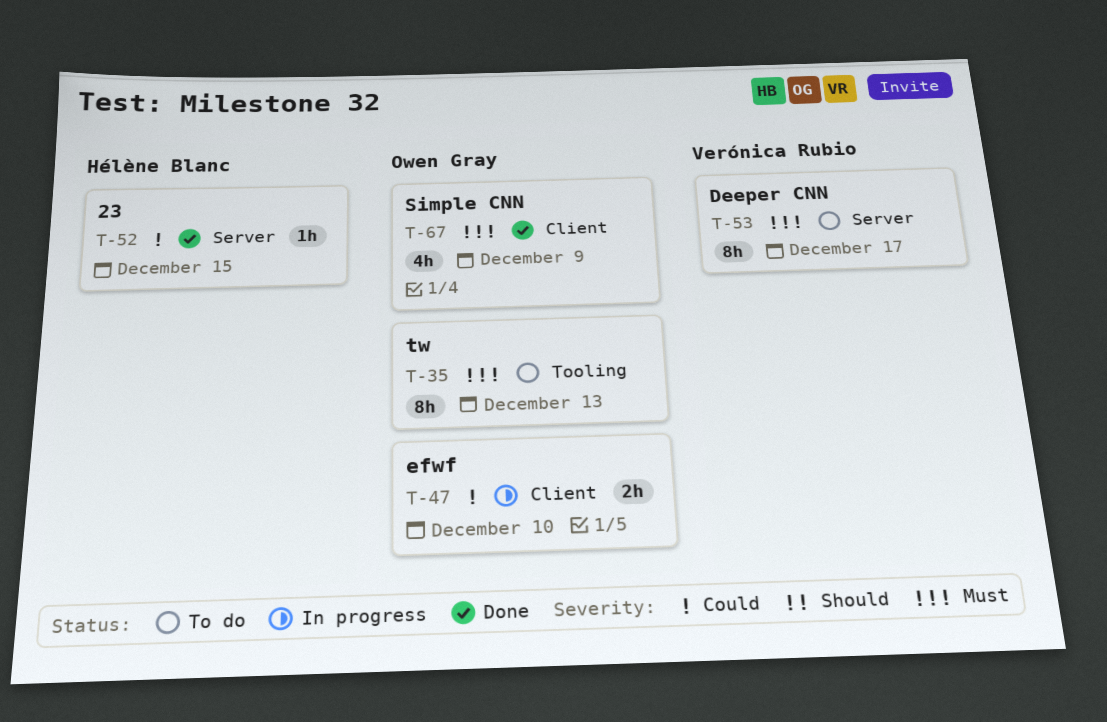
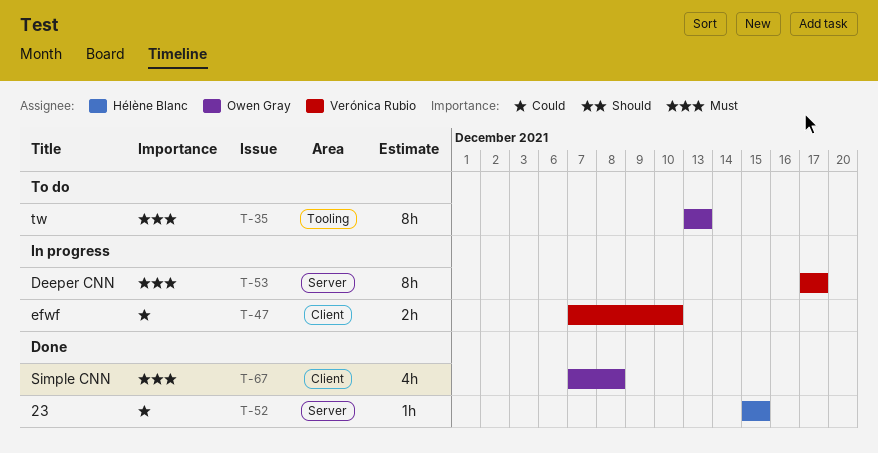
T-47, owner: Owen Gray -> Verónica Rubio
T-53, status: To do -> In progress
T-67, due: Dec 9 -> Dec 8

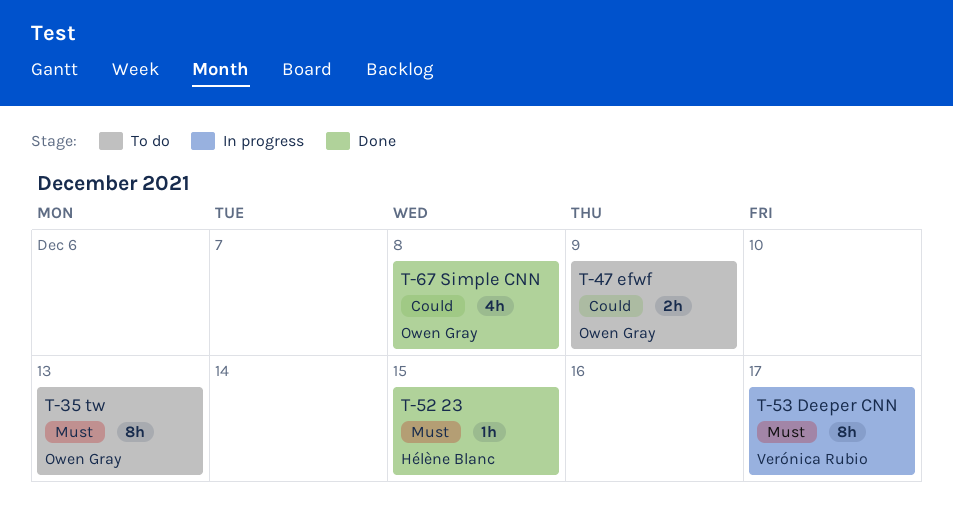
T-47, status: In progress -> To do
T-47, owner: Verónica Rubio -> Owen Gray
T-47, due: Dec 10 -> Dec 9
T-52, priority: Could -> Must
T-67, priority: Must -> Could

